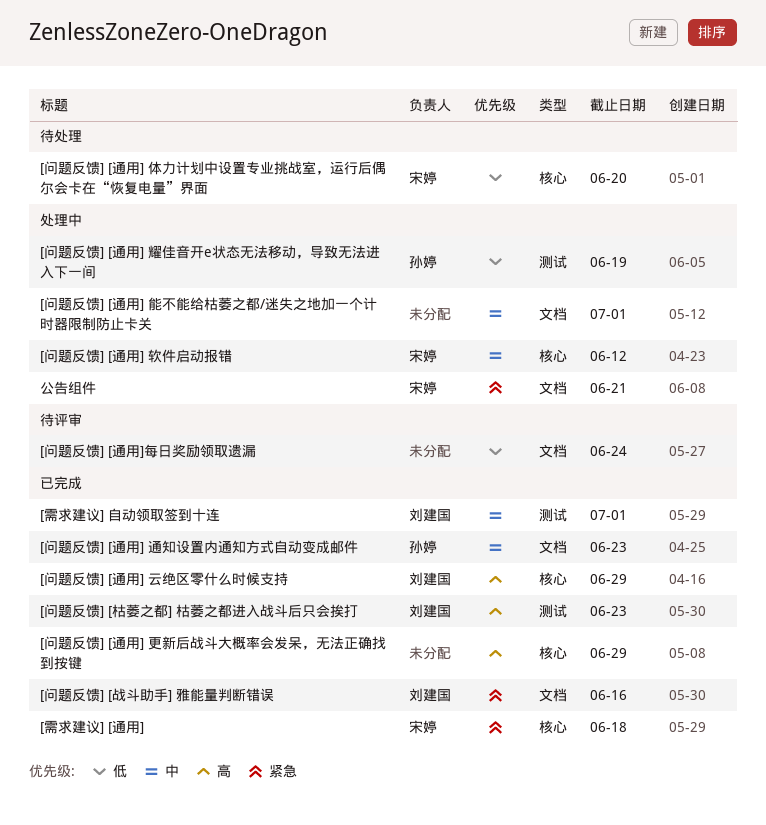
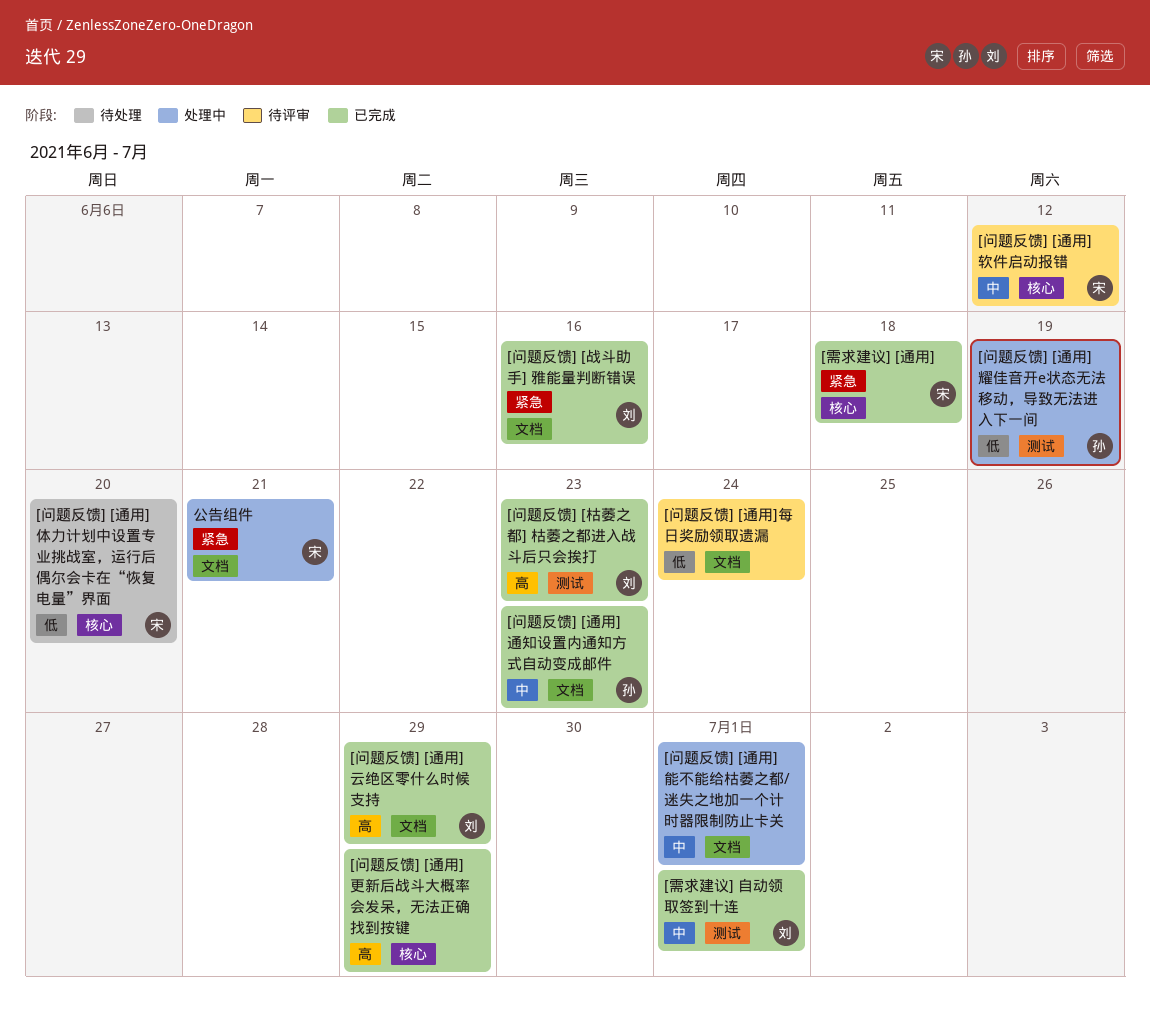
[问题反馈] [通用] 云绝区零什么时候支持, label: 核心 -> 文档
[问题反馈] [通用] 软件启动报错, status: 处理中 -> 待评审

